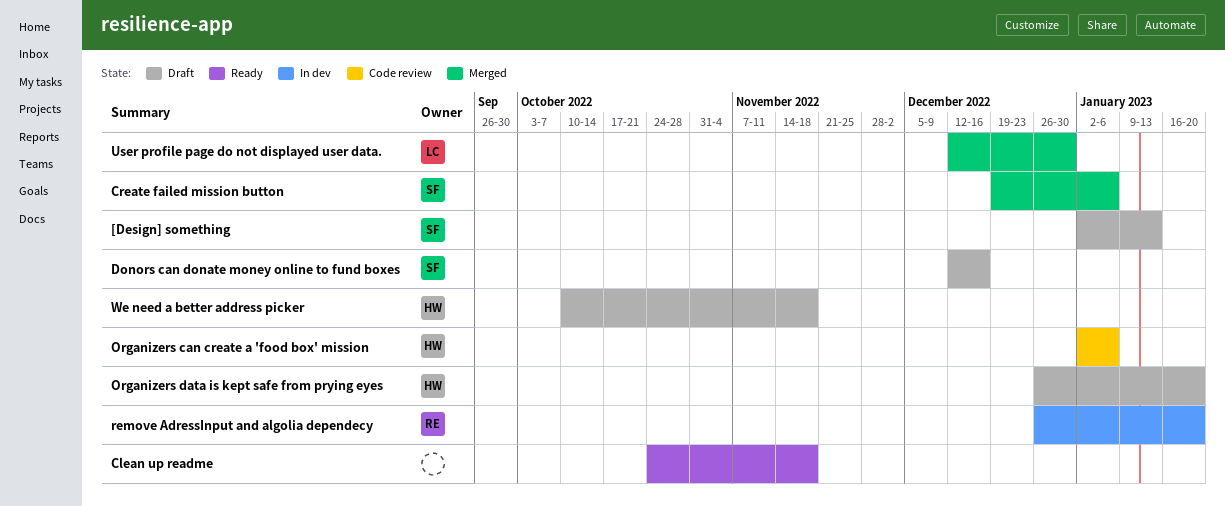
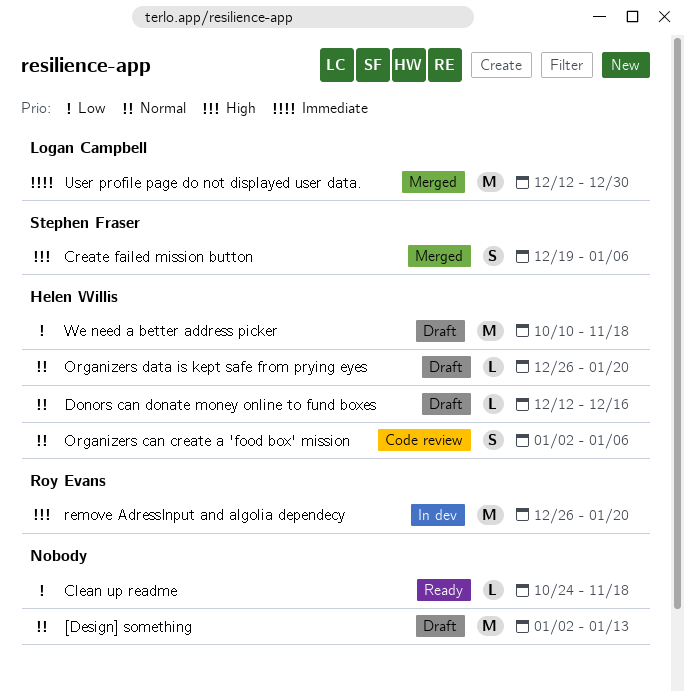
[Design] something, owner: Stephen Fraser -> none
Donors can donate money online to fund boxes, owner: Stephen Fraser -> Helen Willis

